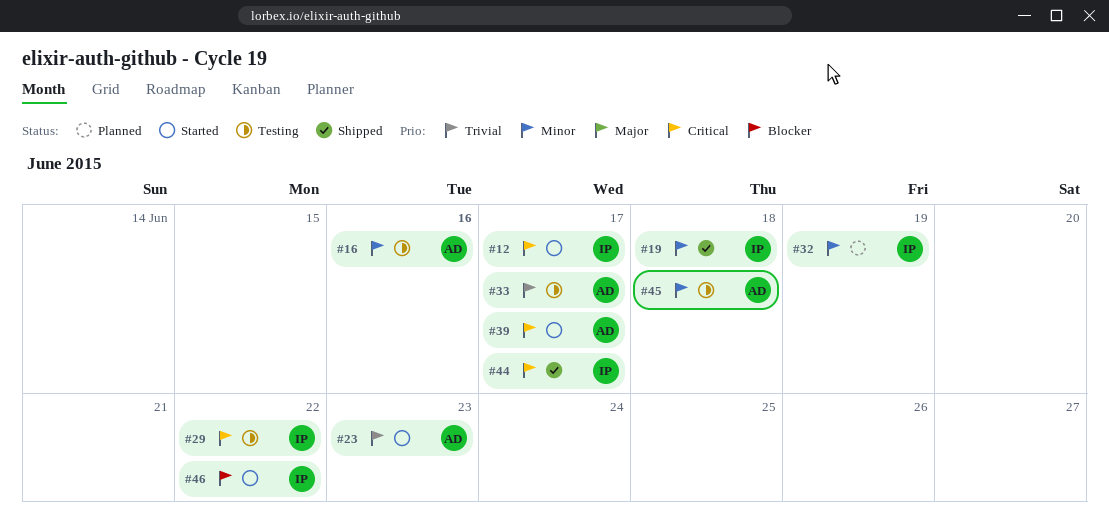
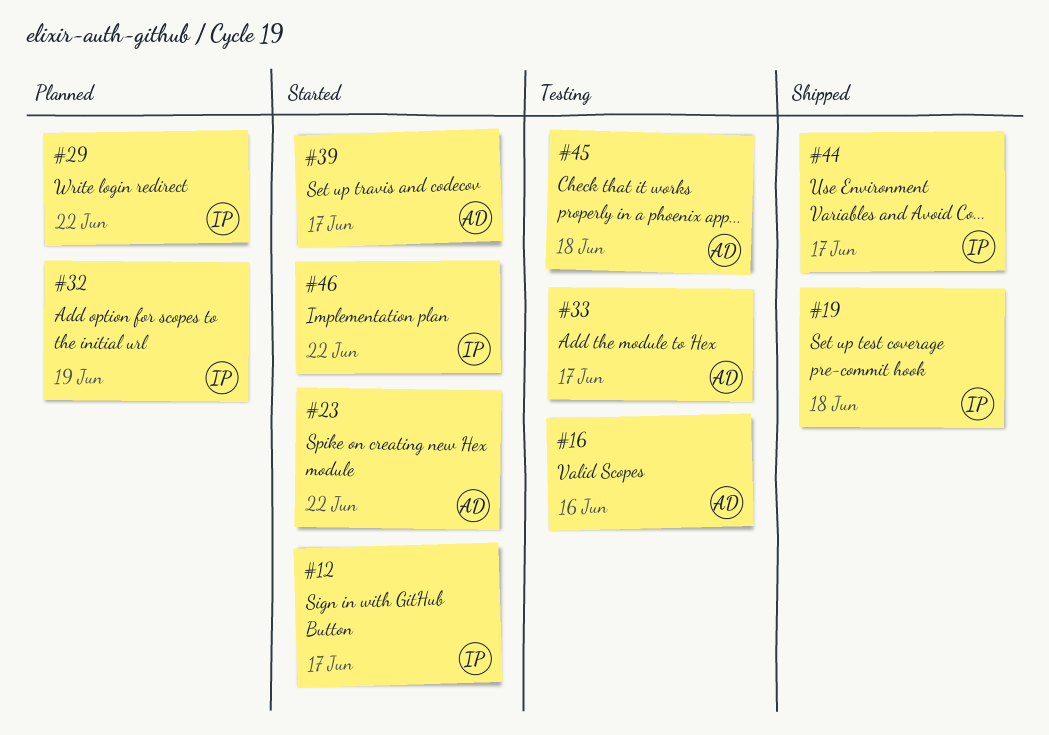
#23, due: Jun 23 -> Jun 22
#29, status: Testing -> Planned

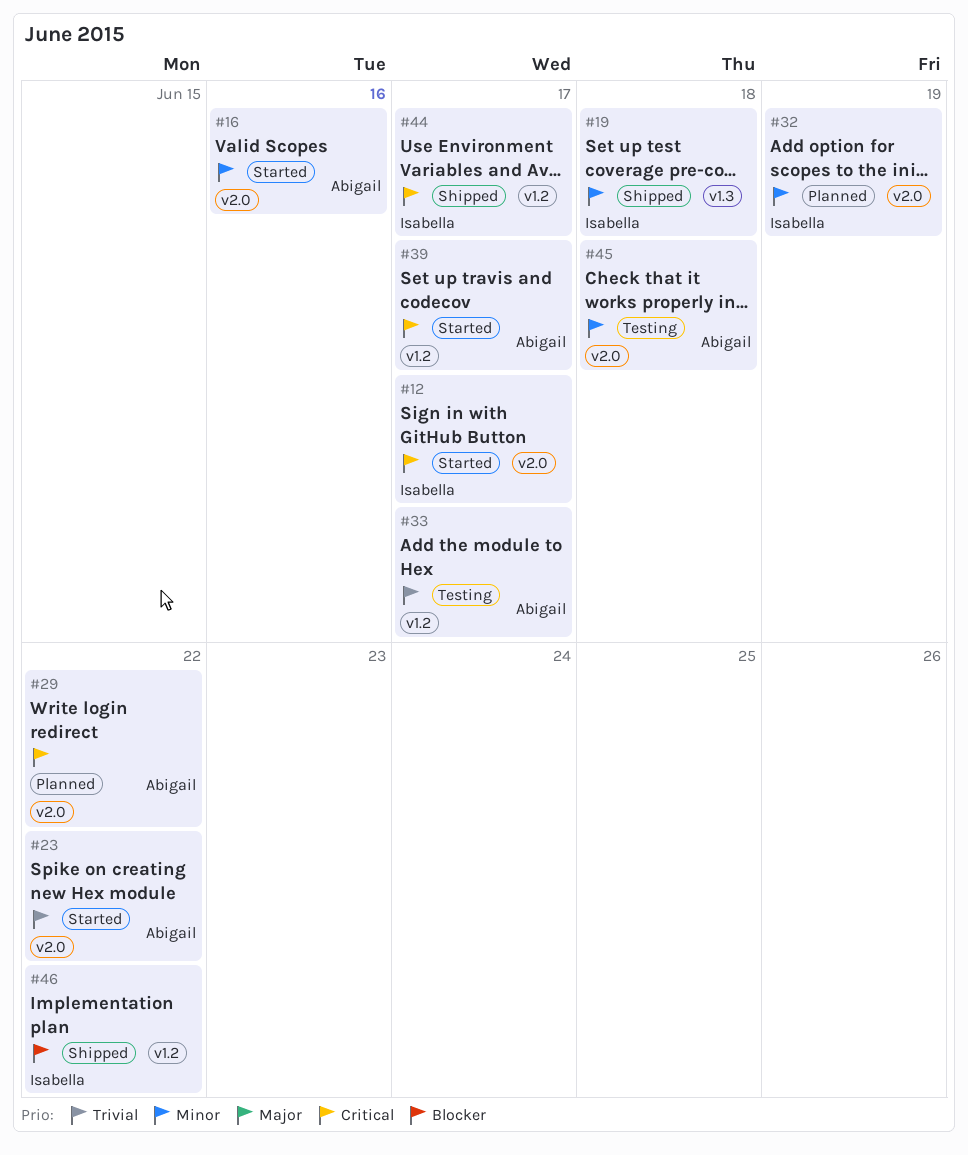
#16, status: Testing -> Started
#29, owner: Isabella -> Abigail
#46, status: Started -> Shipped

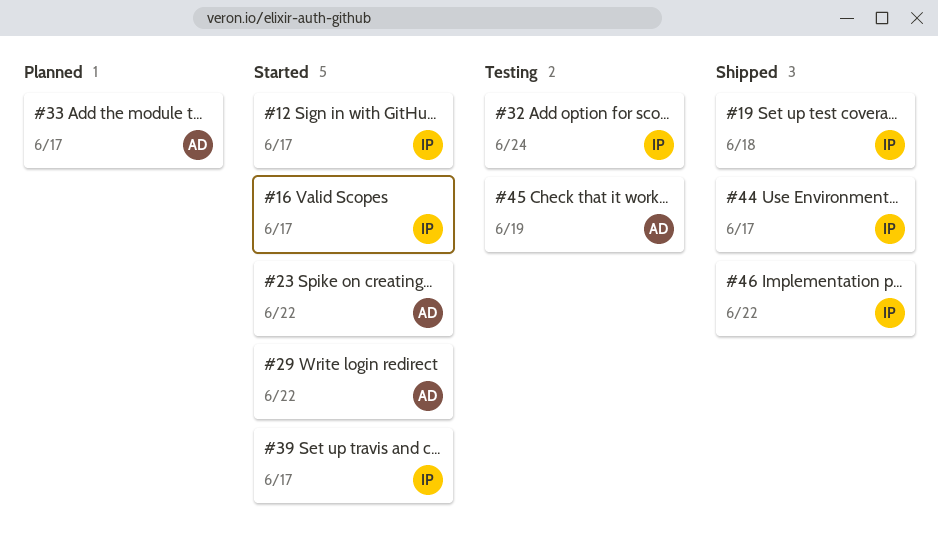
#16, owner: Abigail -> Isabella
#16, due: Jun 16 -> Jun 17
#29, status: Planned -> Started
#32, status: Planned -> Testing
#32, due: Jun 19 -> Jun 24
#33, status: Testing -> Planned
#39, owner: Abigail -> Isabella
#45, due: Jun 18 -> Jun 19

